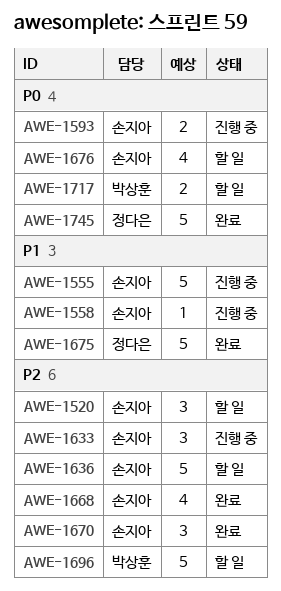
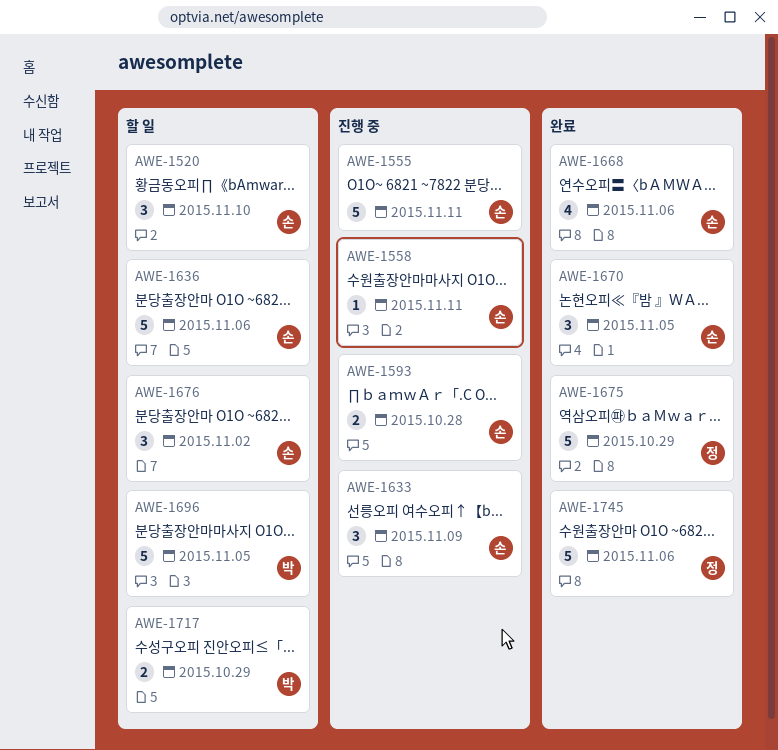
AWE-1676, estimate: 4 -> 3

